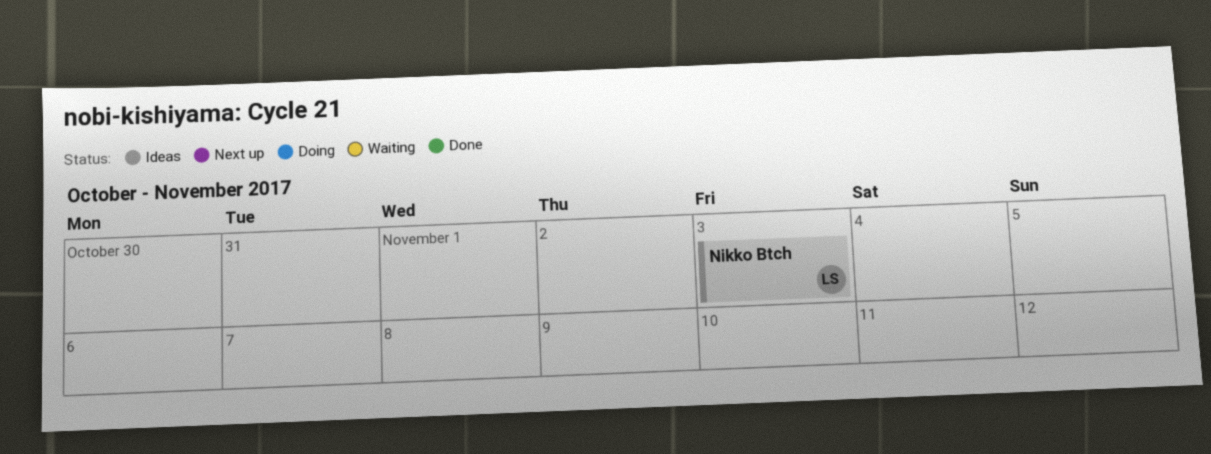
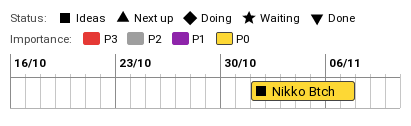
Nikko Btch, due: Nov 3 -> Nov 7

